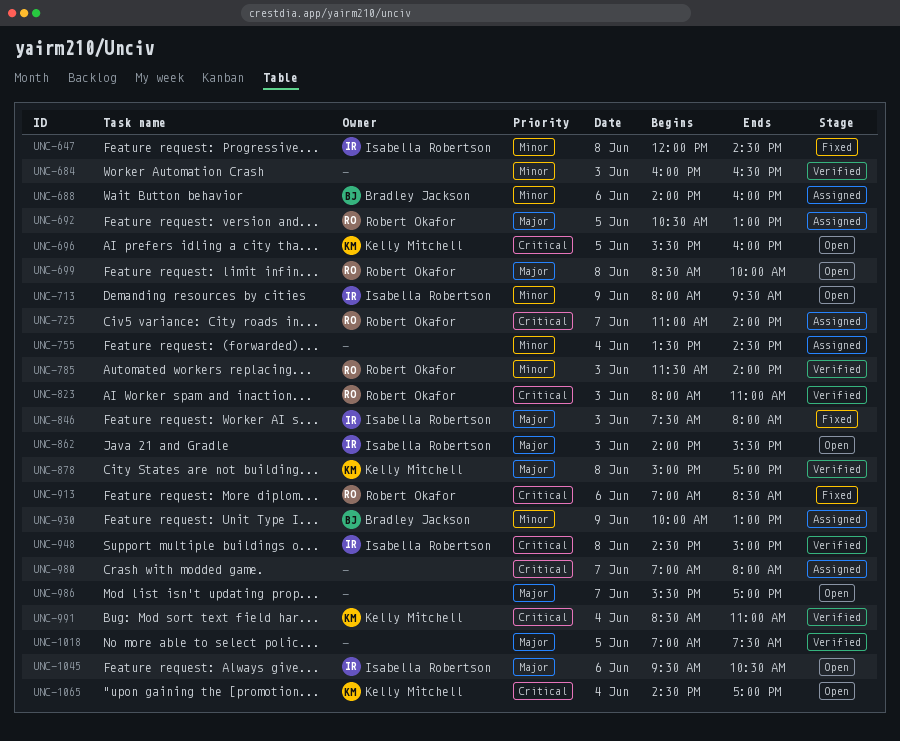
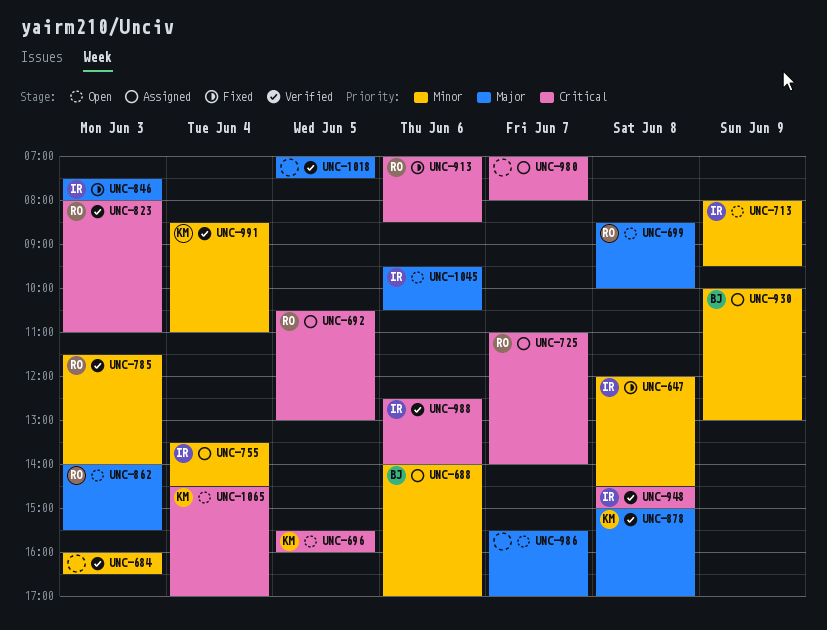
UNC-688, ends: 16:00 -> 17:00
UNC-692, priority: Major -> Critical
UNC-755, owner: none -> Isabella Robertson
UNC-862, owner: Isabella Robertson -> Robert Okafor
UNC-988: none -> present
UNC-991, priority: Critical -> Minor

